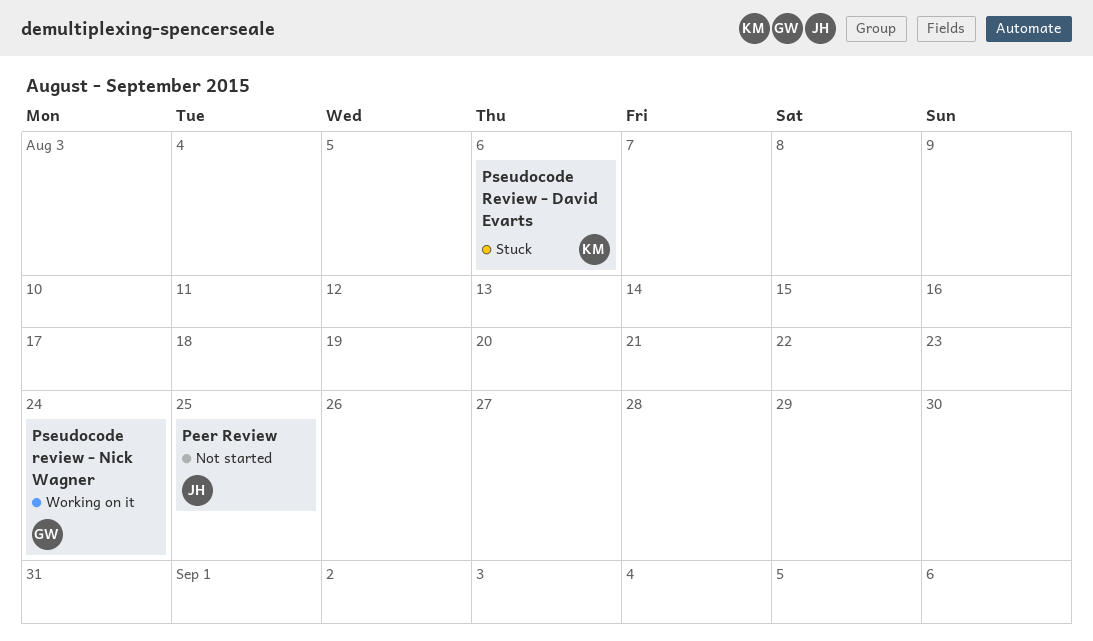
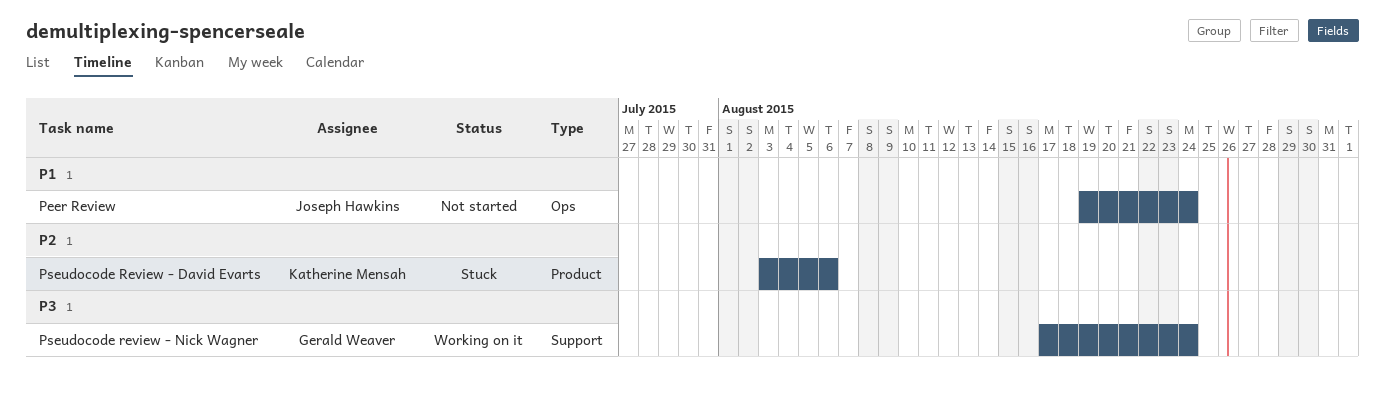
Peer Review, due: Aug 25 -> Aug 24

